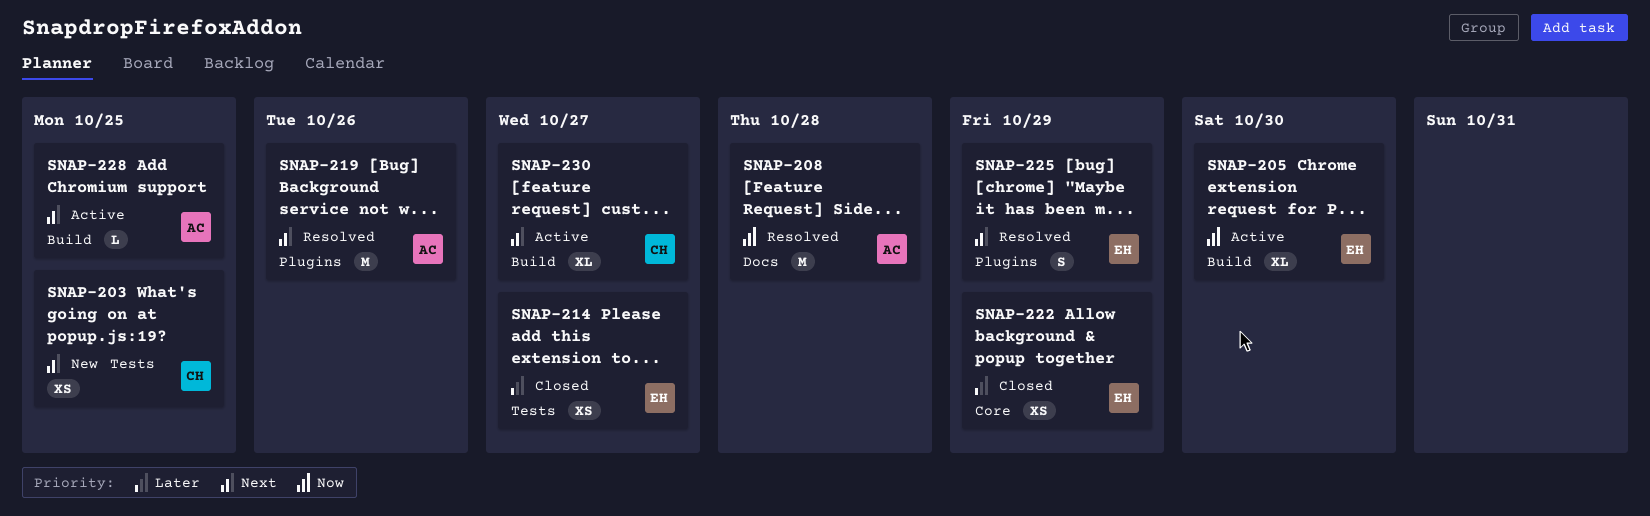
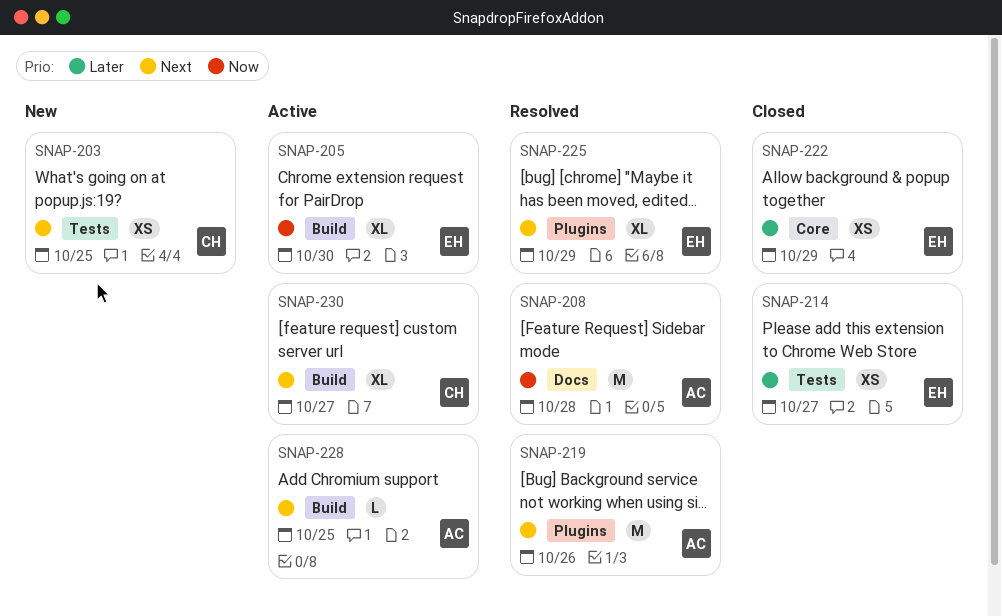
SNAP-225, estimate: S -> XL

